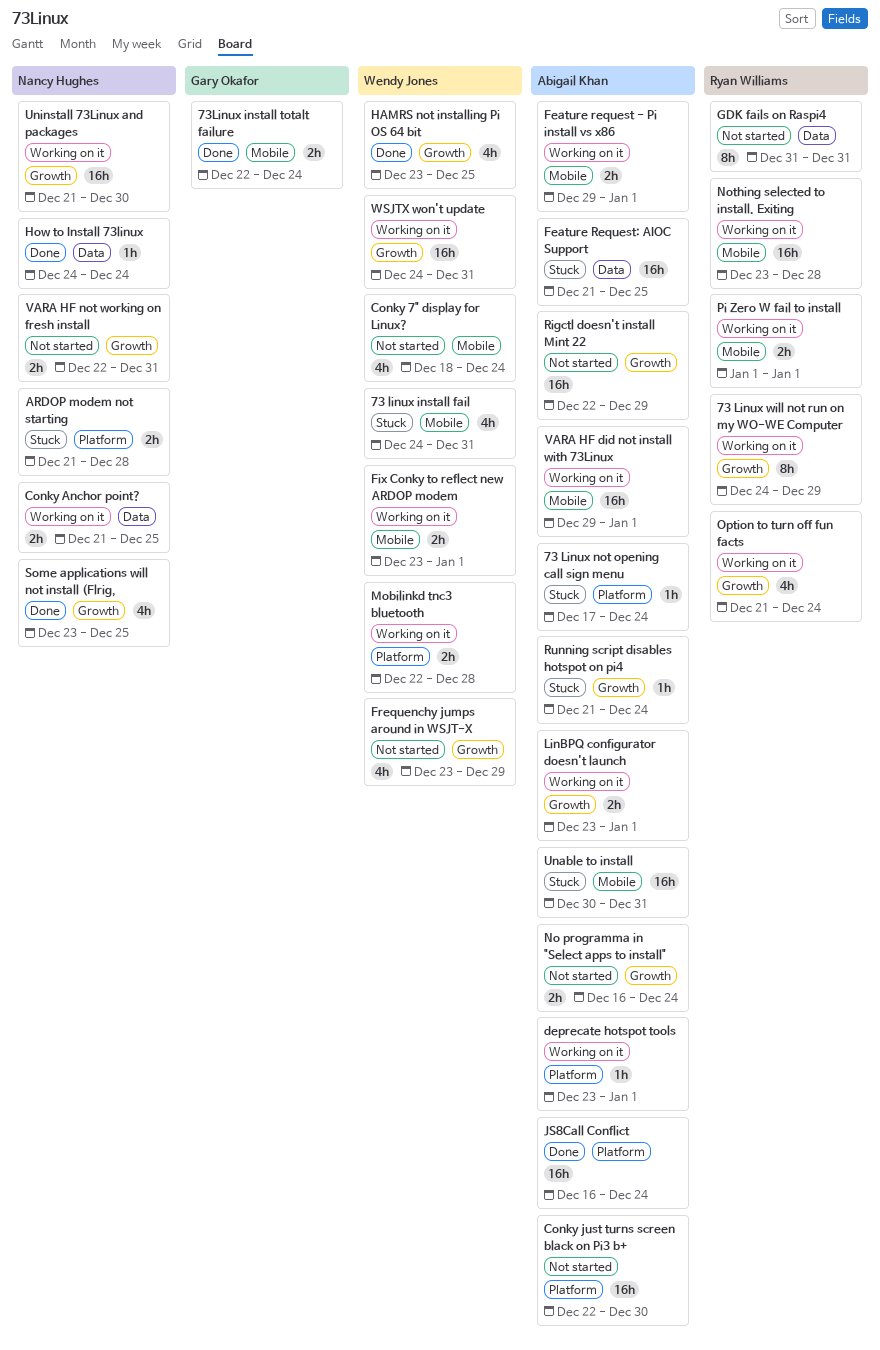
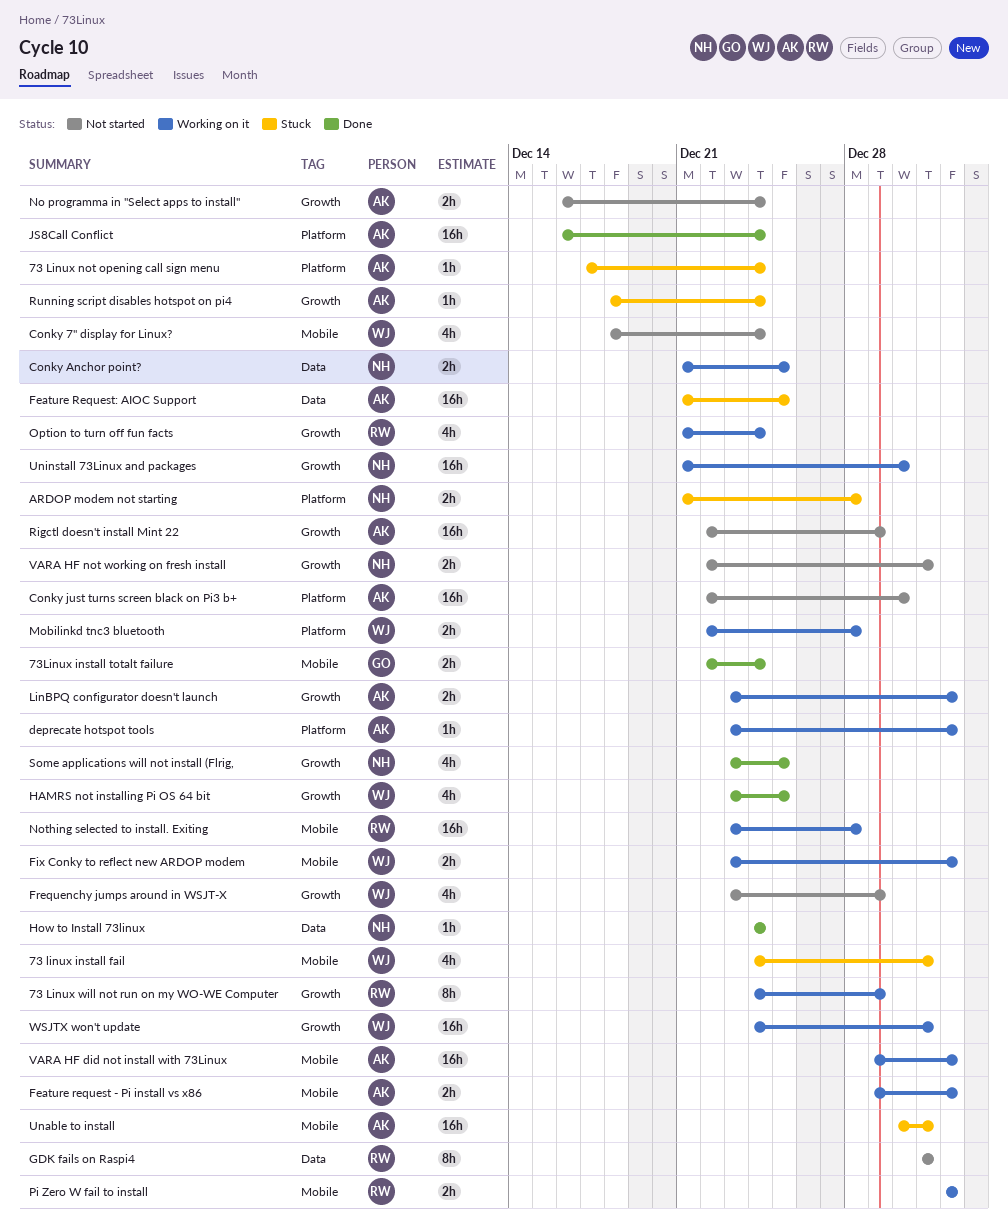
Running script disables hotspot on pi4, start: Dec 21 -> Dec 18

